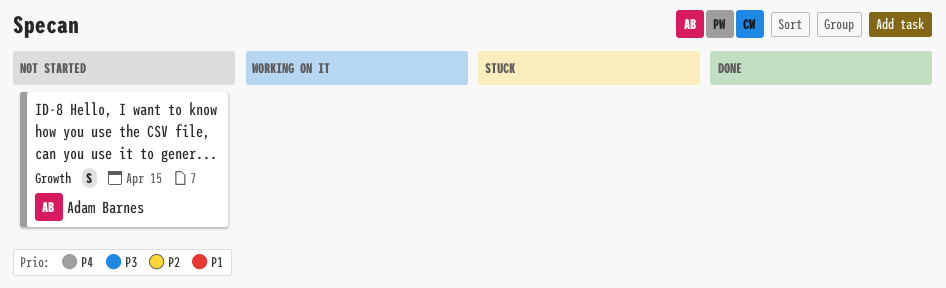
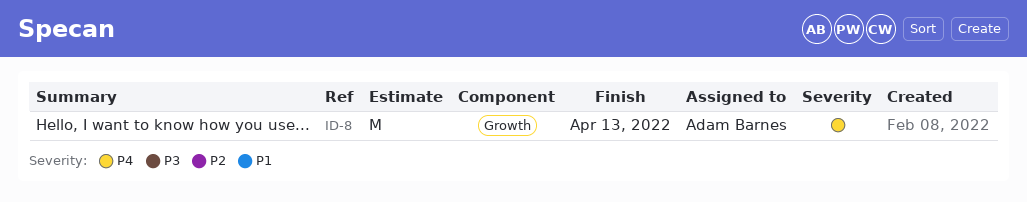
ID-8, estimate: S -> M
ID-8, due: Apr 15 -> Apr 13

